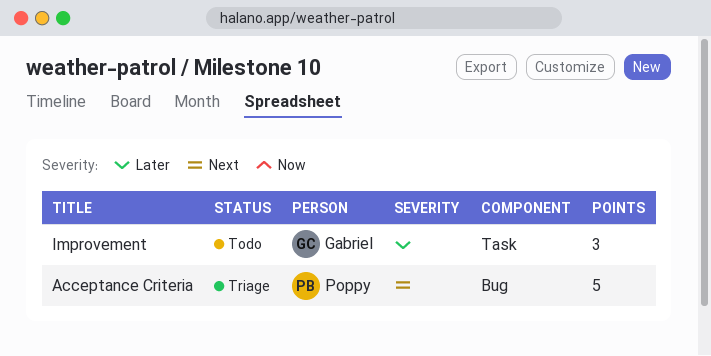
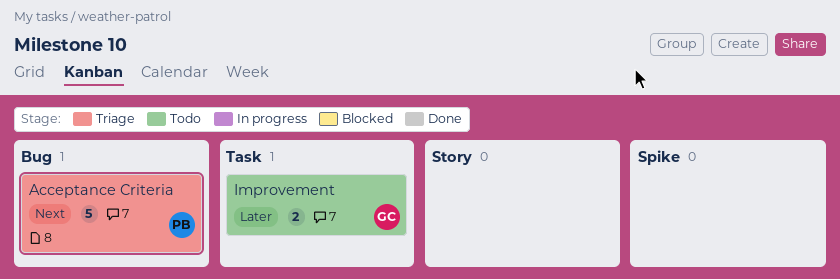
Improvement, estimate: 3 -> 2

